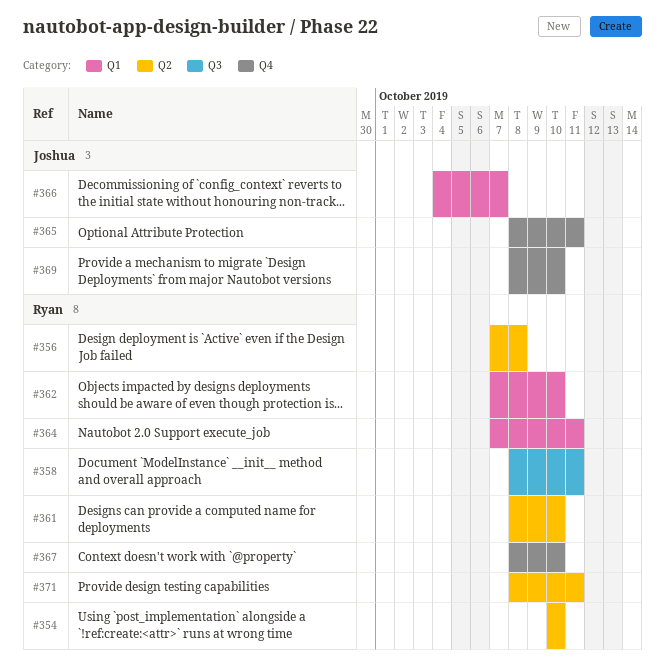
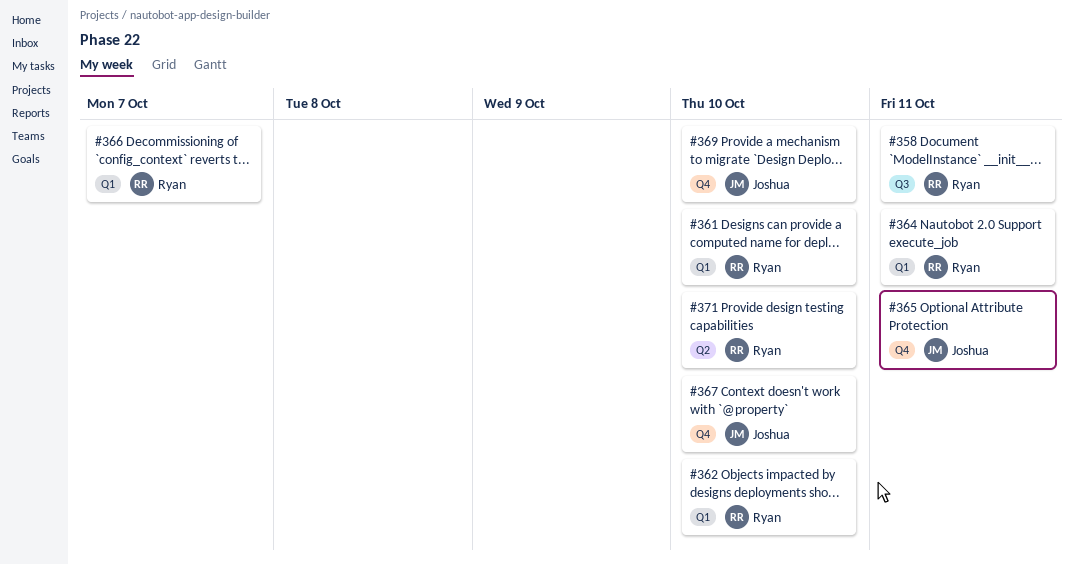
#354: present -> none
#356: present -> none
#361, label: Q2 -> Q1
#366, owner: Joshua -> Ryan
#367, owner: Ryan -> Joshua
#371, due: Oct 11 -> Oct 10

